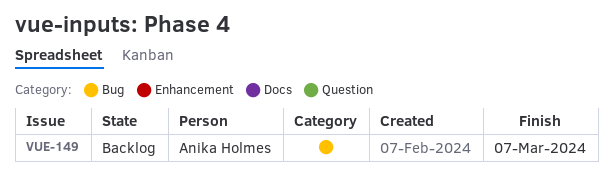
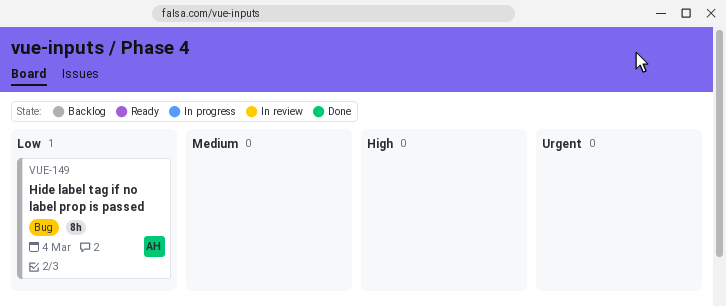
VUE-149, due: Mar 7 -> Mar 4

